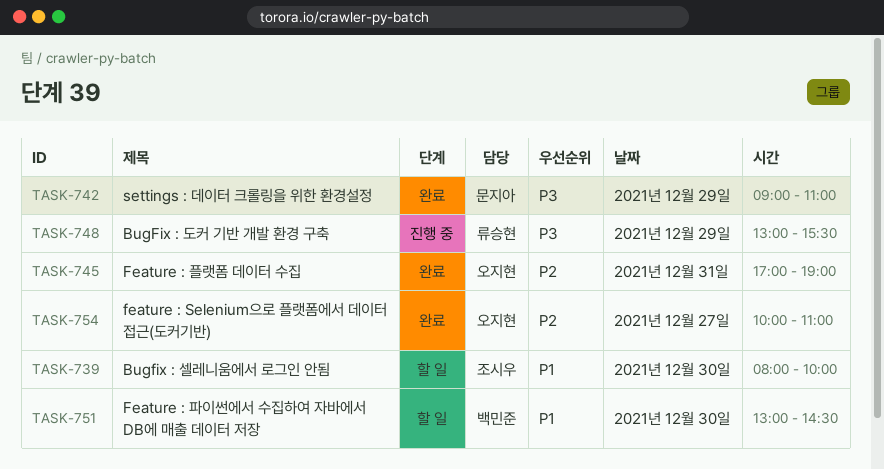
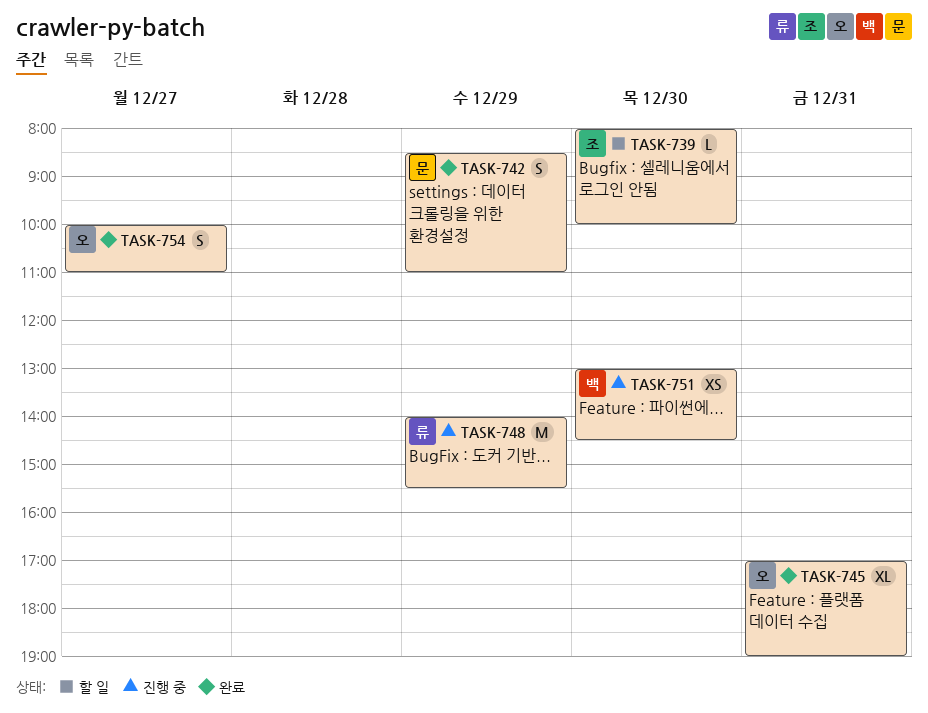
TASK-742, begins: 09:00 -> 08:30
TASK-748, begins: 13:00 -> 14:00
TASK-751, status: 할 일 -> 진행 중

